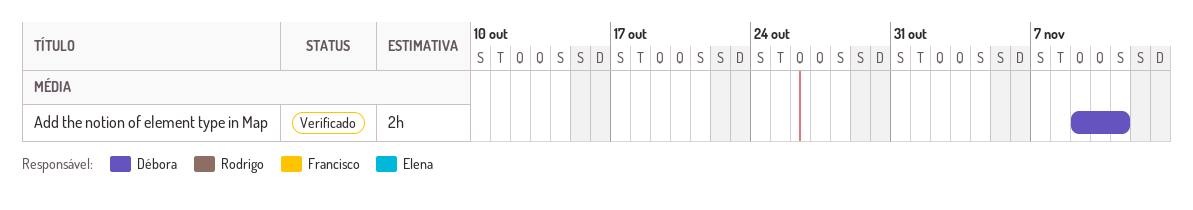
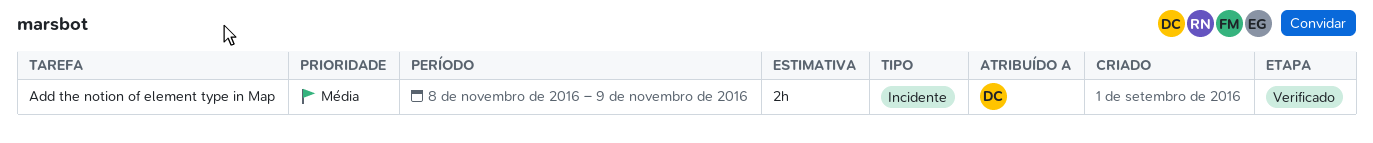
Add the notion of element type in Map, start: Nov 9 -> Nov 8
Add the notion of element type in Map, due: Nov 11 -> Nov 9

